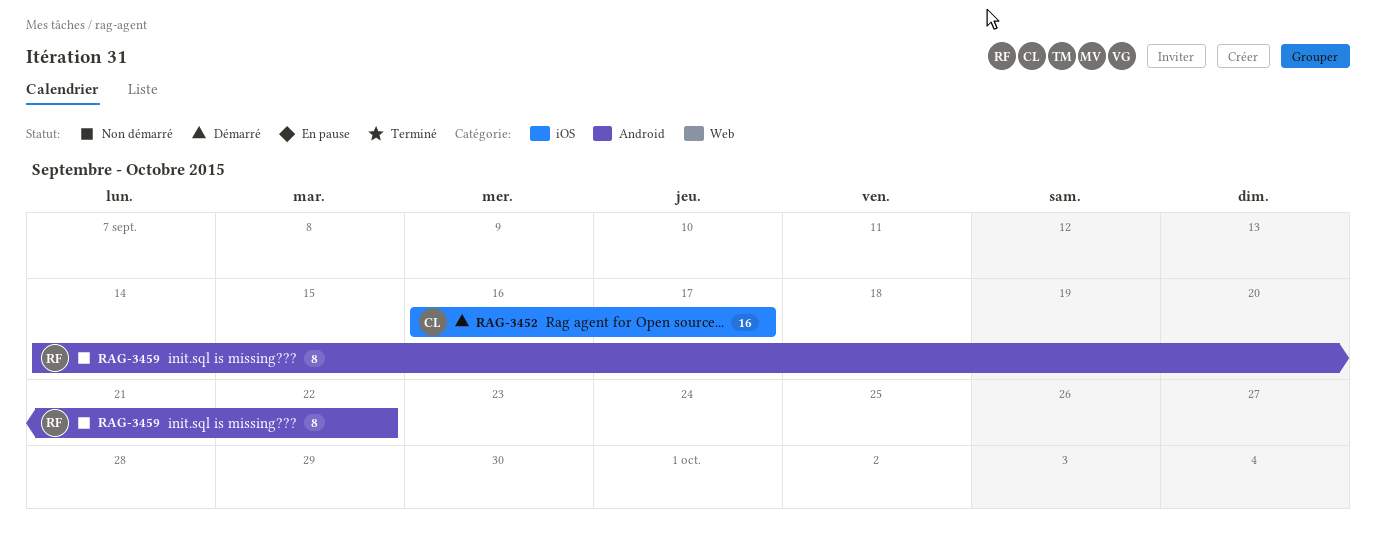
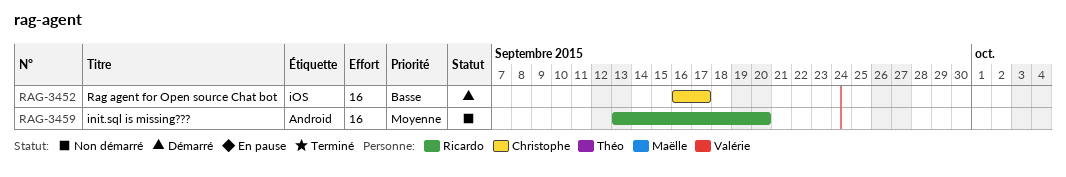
RAG-3459, estimate: 8 -> 16
RAG-3459, start: Sep 14 -> Sep 13
RAG-3459, due: Sep 22 -> Sep 20

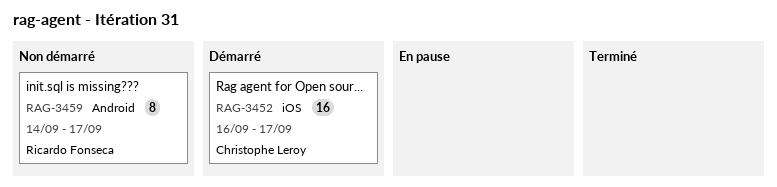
RAG-3459, estimate: 16 -> 8
RAG-3459, start: Sep 13 -> Sep 14
RAG-3459, due: Sep 20 -> Sep 17

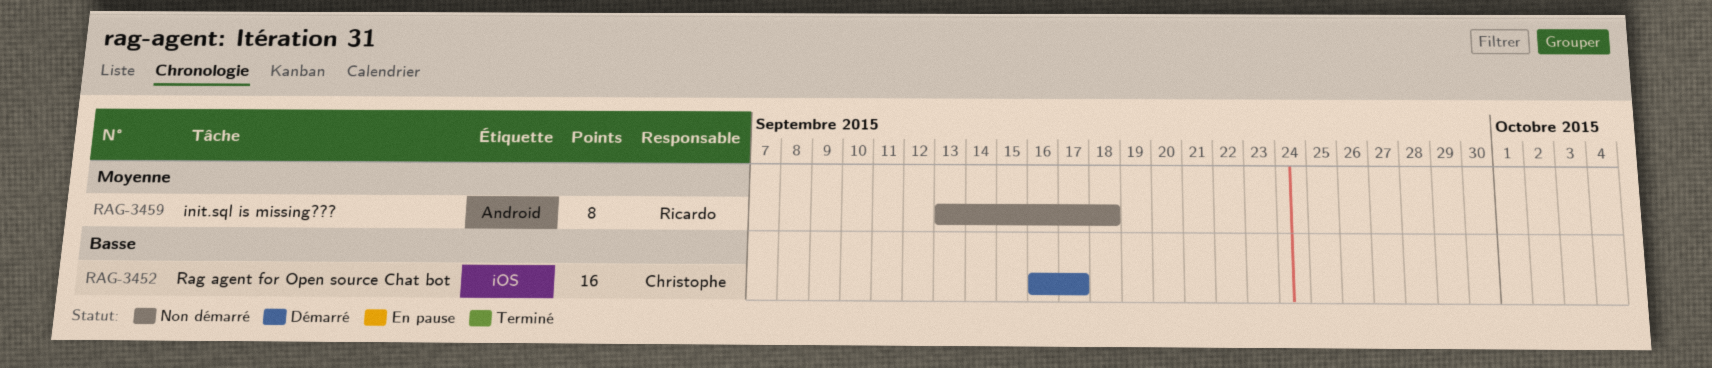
RAG-3459, start: Sep 14 -> Sep 13
RAG-3459, due: Sep 17 -> Sep 18

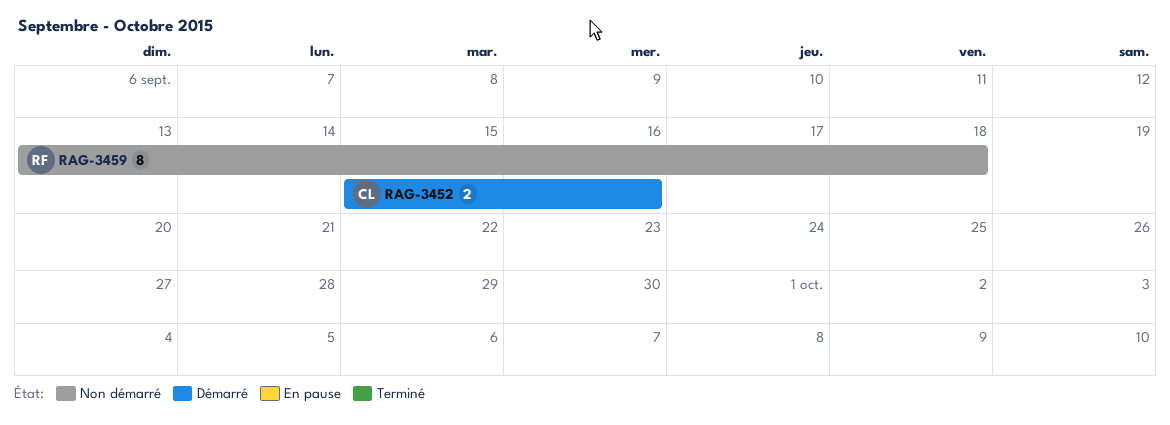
RAG-3452, estimate: 16 -> 2
RAG-3452, start: Sep 16 -> Sep 15
RAG-3452, due: Sep 17 -> Sep 16

